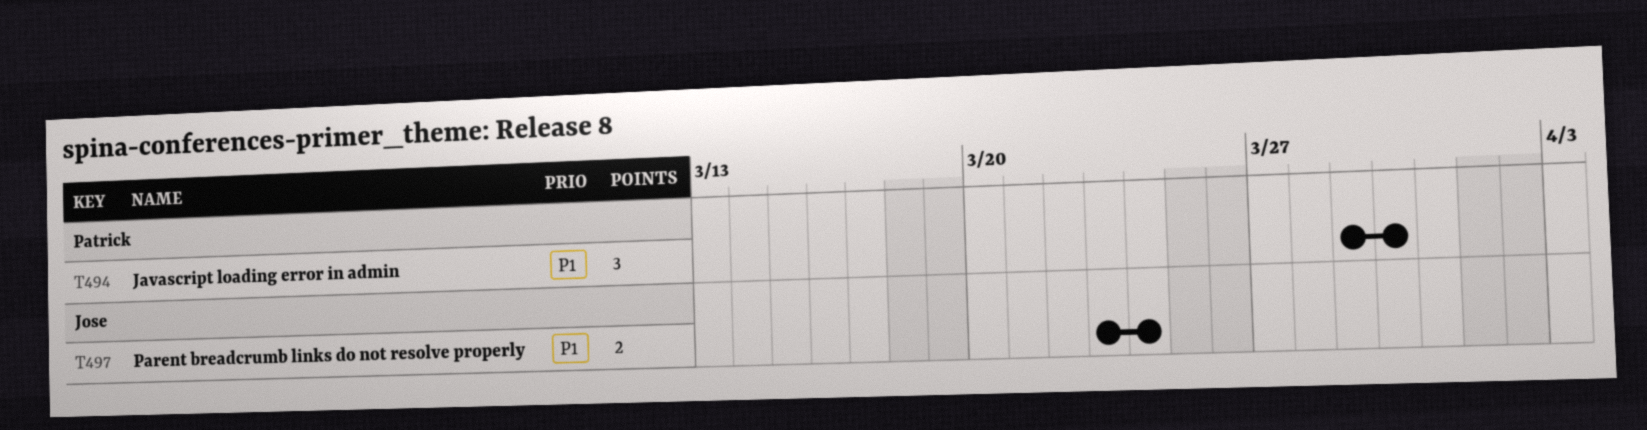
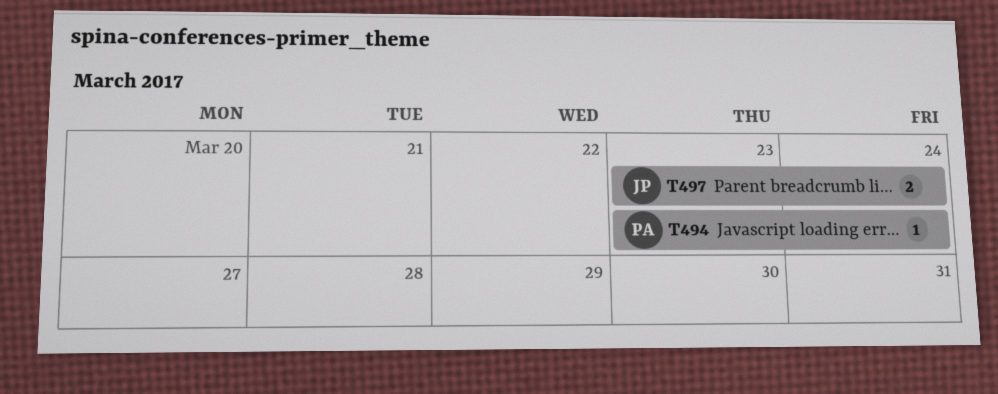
T494, estimate: 3 -> 1
T494, start: Mar 29 -> Mar 23
T494, due: Mar 30 -> Mar 24

